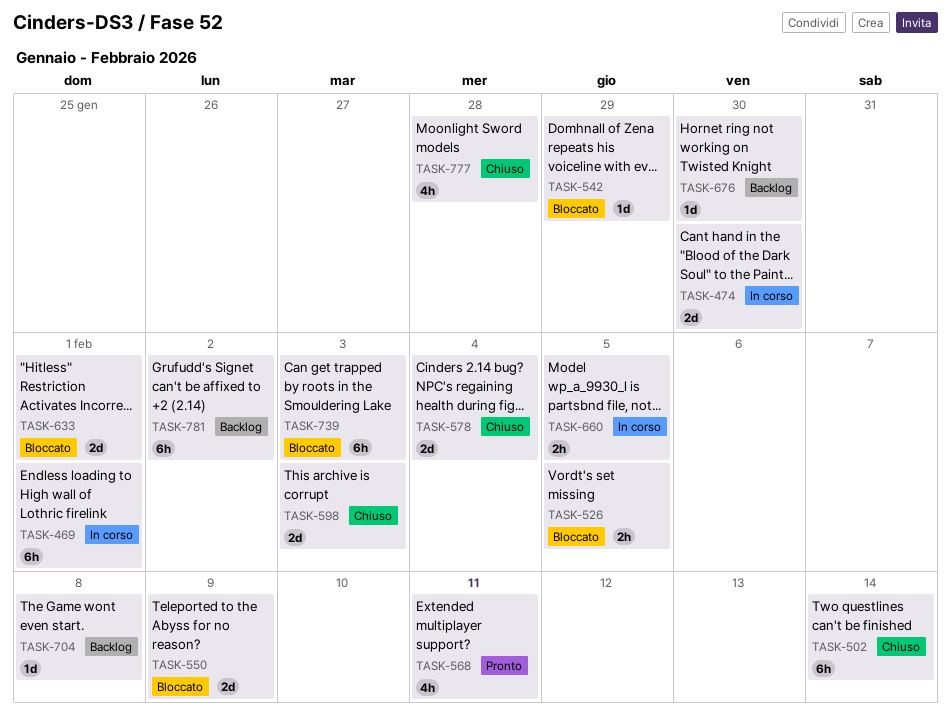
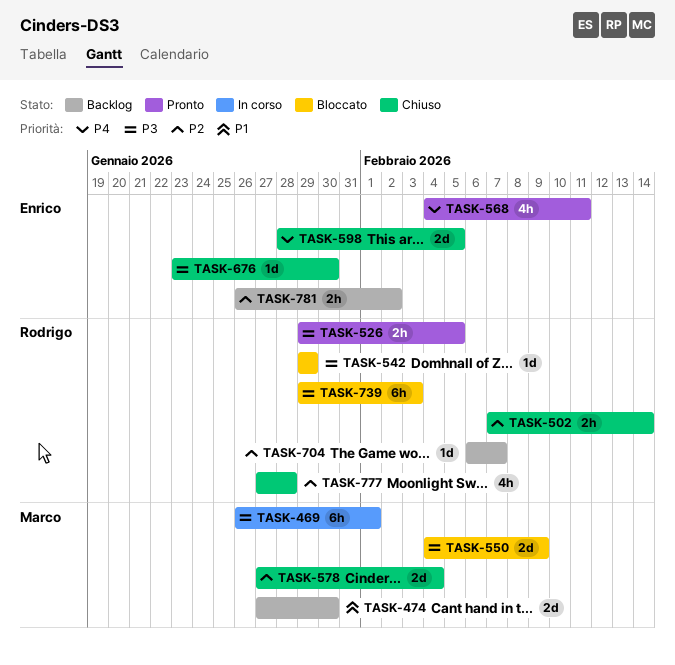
TASK-474, status: In corso -> Backlog
TASK-502, estimate: 6h -> 2h
TASK-526, status: Bloccato -> Pronto
TASK-598, due: Feb 3 -> Feb 5
TASK-633: present -> none
TASK-660: present -> none
TASK-676, status: Backlog -> Chiuso
TASK-704, due: Feb 8 -> Feb 7
TASK-781, estimate: 6h -> 2h

